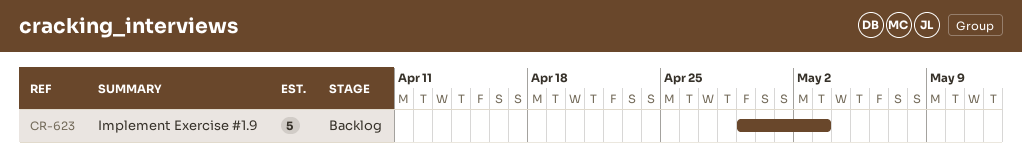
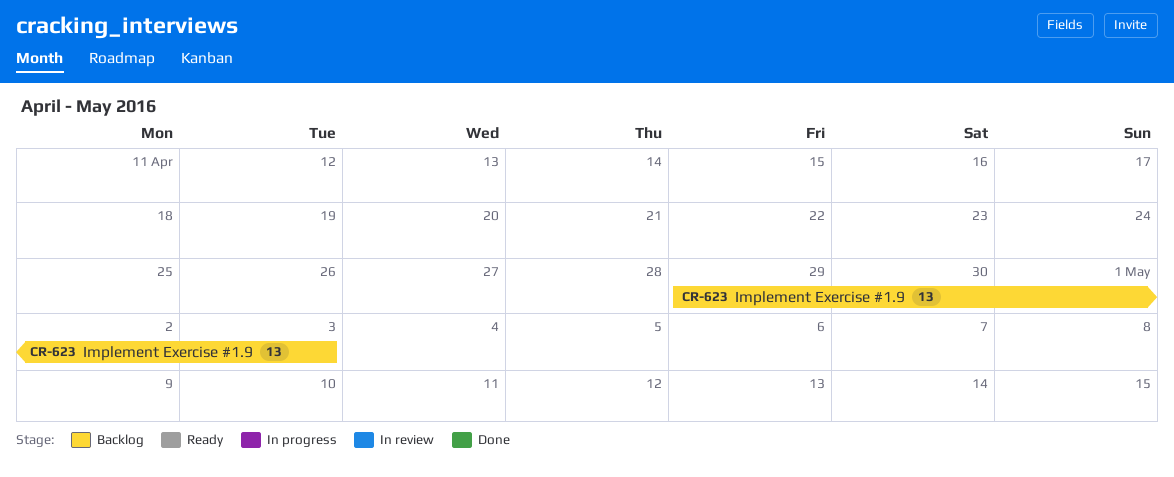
CR-623, estimate: 5 -> 13

